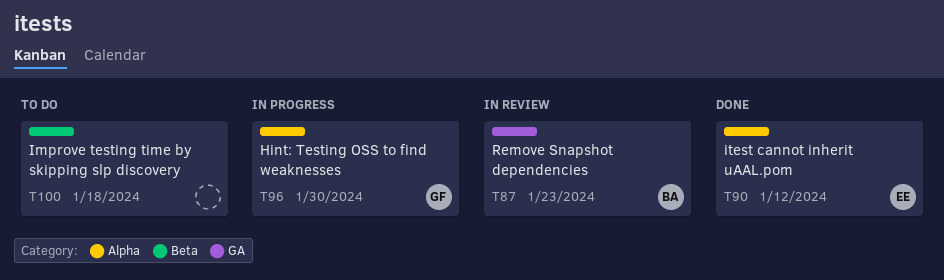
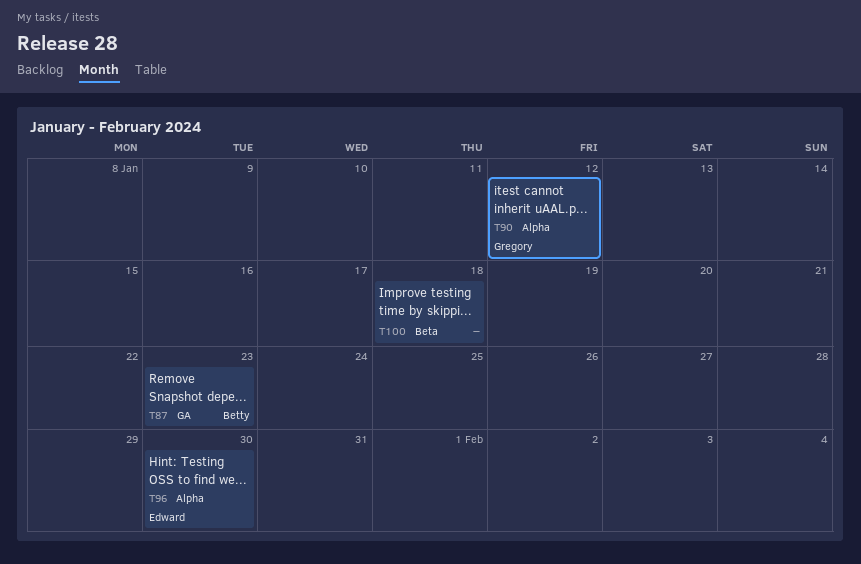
T90, owner: Edward -> Gregory
T96, owner: Gregory -> Edward

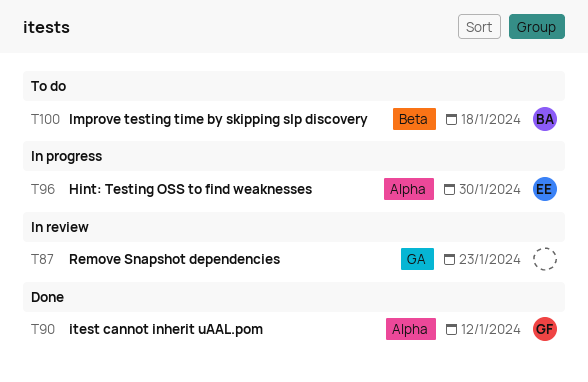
T87, owner: Betty -> none
T100, owner: none -> Betty

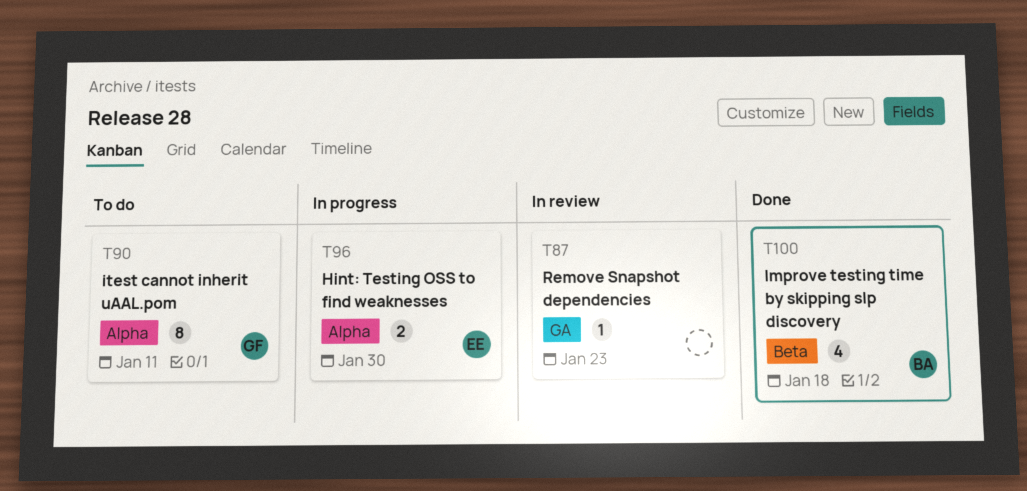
T90, status: Done -> To do
T90, due: Jan 12 -> Jan 11
T100, status: To do -> Done

